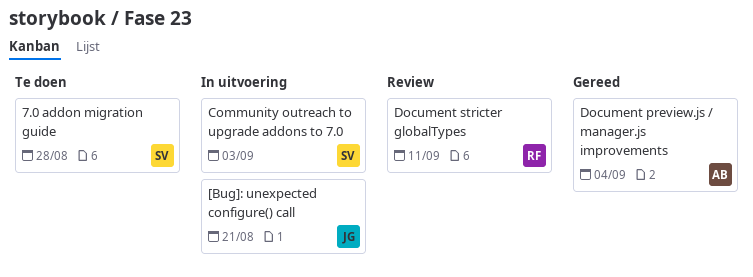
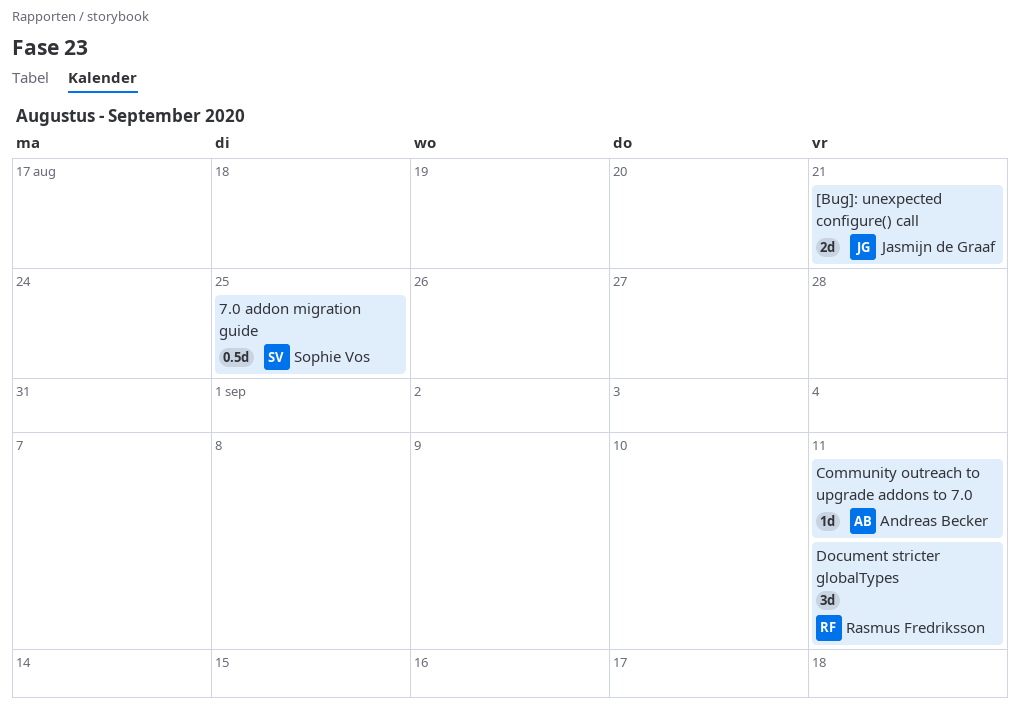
7.0 addon migration guide, due: Aug 28 -> Aug 25
Community outreach to upgrade addons to 7.0, owner: Sophie Vos -> Andreas Becker
Community outreach to upgrade addons to 7.0, due: Sep 3 -> Sep 11
Document preview.js / manager.js improvements: present -> none

